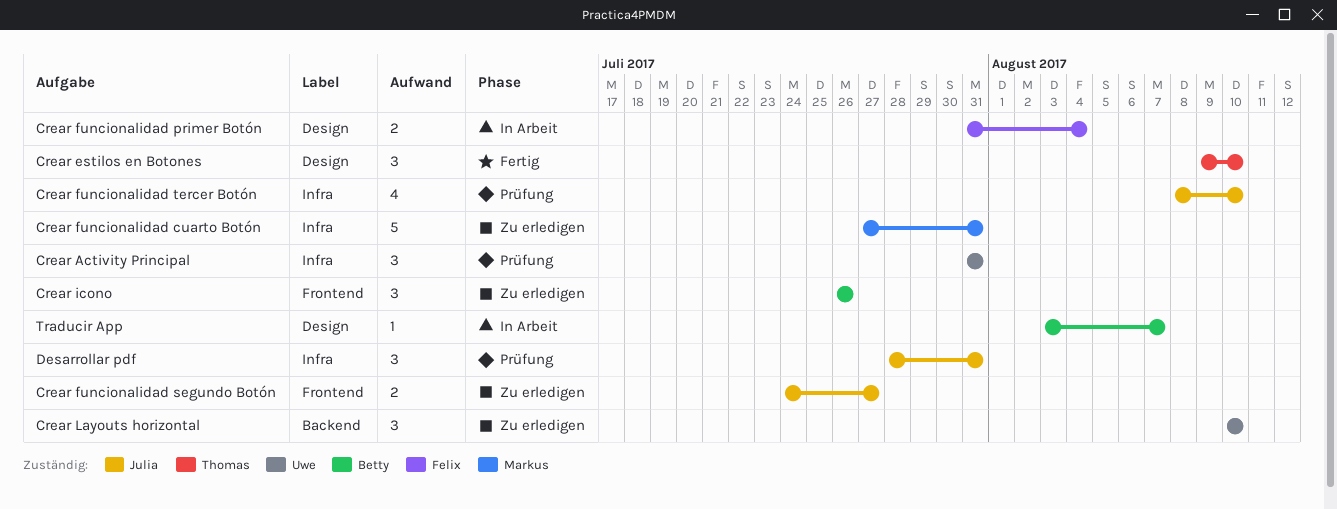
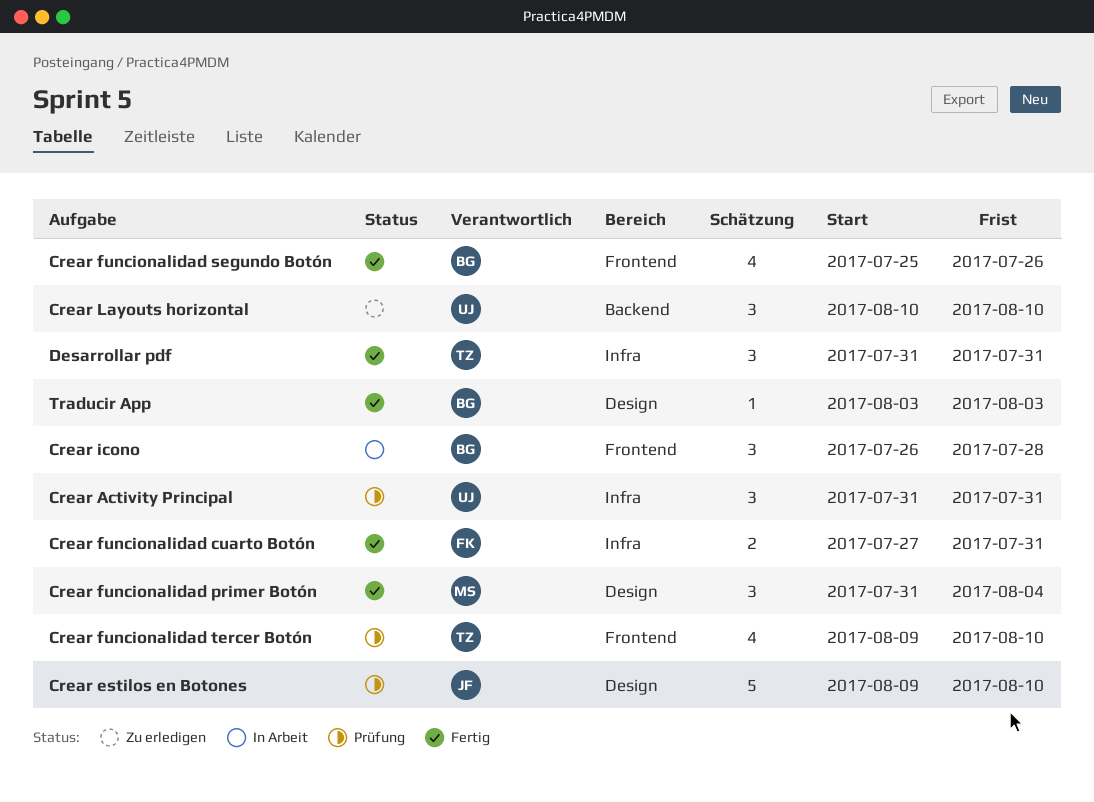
Crear estilos en Botones, status: Fertig -> Prüfung
Crear estilos en Botones, owner: Thomas -> Julia
Crear estilos en Botones, estimate: 3 -> 5
Crear funcionalidad cuarto Botón, status: Zu erledigen -> Fertig
Crear funcionalidad cuarto Botón, owner: Markus -> Felix
Crear funcionalidad cuarto Botón, estimate: 5 -> 2
Crear funcionalidad primer Botón, status: In Arbeit -> Fertig
Crear funcionalidad primer Botón, owner: Felix -> Markus
Crear funcionalidad primer Botón, estimate: 2 -> 3
Crear funcionalidad segundo Botón, status: Zu erledigen -> Fertig
Crear funcionalidad segundo Botón, owner: Julia -> Betty
Crear funcionalidad segundo Botón, estimate: 2 -> 4
Crear funcionalidad segundo Botón, start: Jul 24 -> Jul 25
Crear funcionalidad segundo Botón, due: Jul 27 -> Jul 26
Crear funcionalidad tercer Botón, owner: Julia -> Thomas
Crear funcionalidad tercer Botón, label: Infra -> Frontend
Crear funcionalidad tercer Botón, start: Aug 8 -> Aug 9
Crear icono, status: Zu erledigen -> In Arbeit
Crear icono, due: Jul 26 -> Jul 28
Desarrollar pdf, status: Prüfung -> Fertig
Desarrollar pdf, owner: Julia -> Thomas
Desarrollar pdf, start: Jul 28 -> Jul 31
Traducir App, status: In Arbeit -> Fertig
Traducir App, due: Aug 7 -> Aug 3

